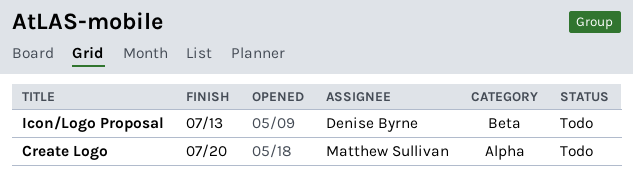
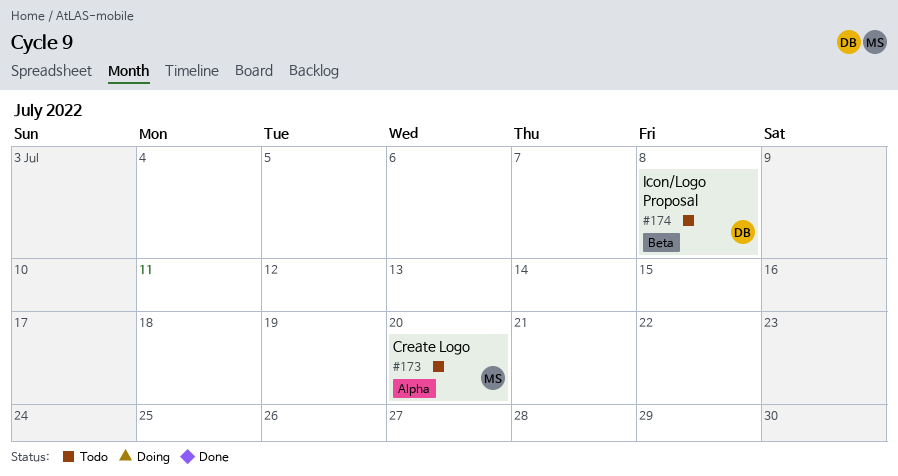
Icon/Logo Proposal, due: Jul 13 -> Jul 8

